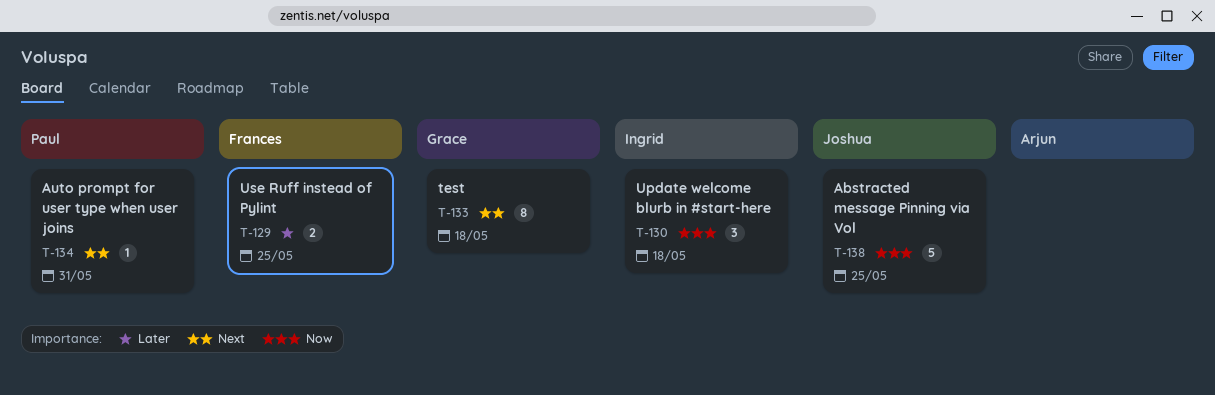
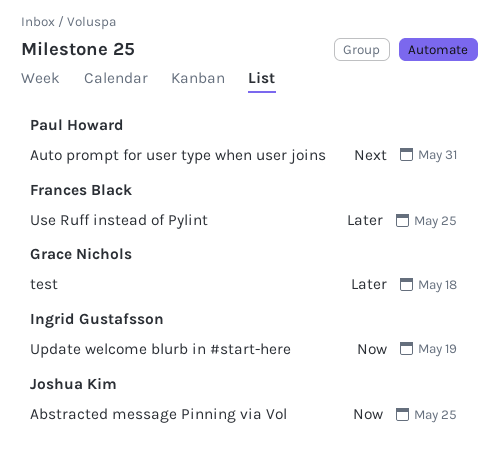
test, priority: Next -> Later
Update welcome blurb in #start-here, due: May 18 -> May 19

